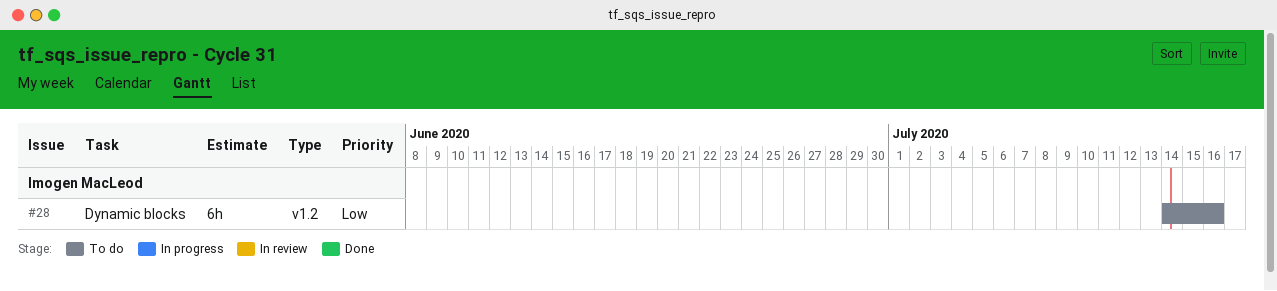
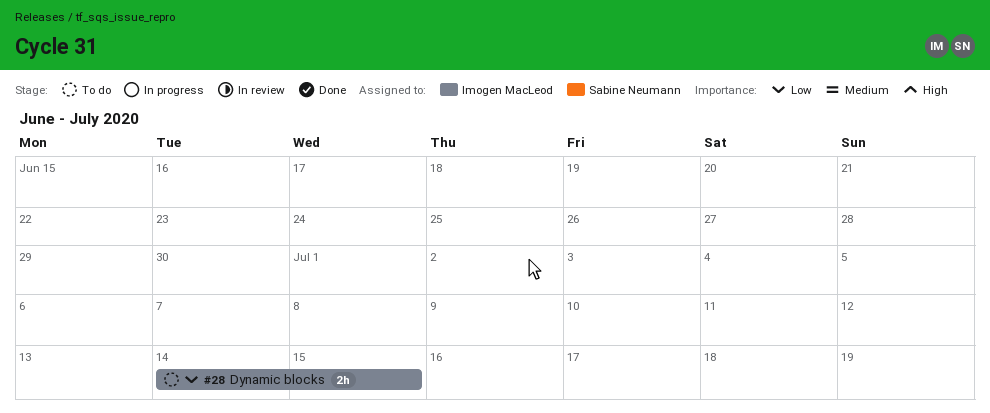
#28, estimate: 6h -> 2h
#28, due: Jul 16 -> Jul 15

